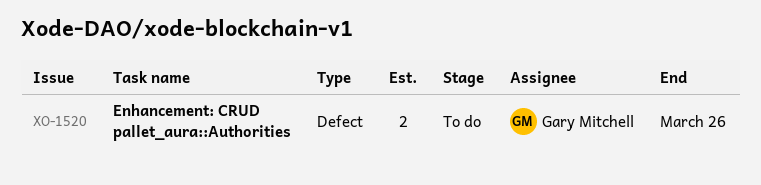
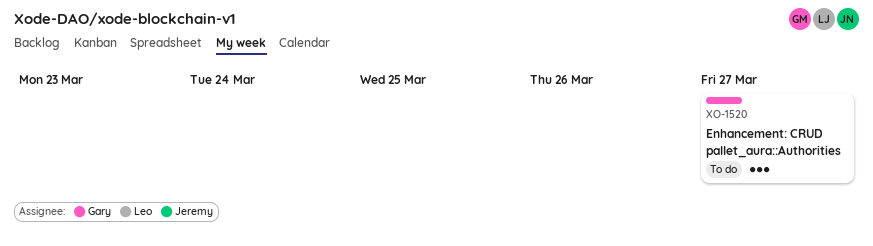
XO-1520, estimate: 2 -> 3
XO-1520, due: Mar 26 -> Mar 27

